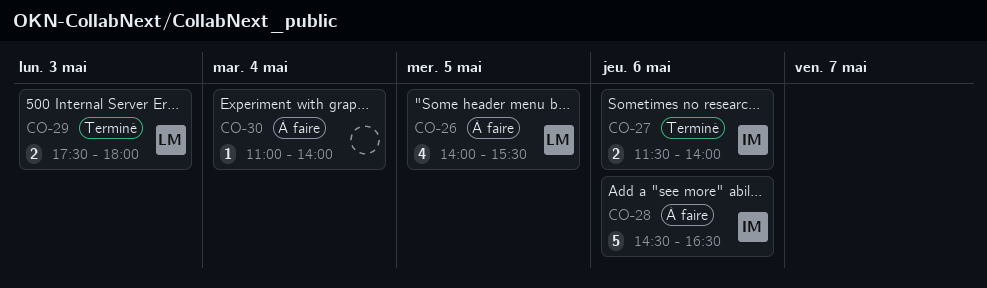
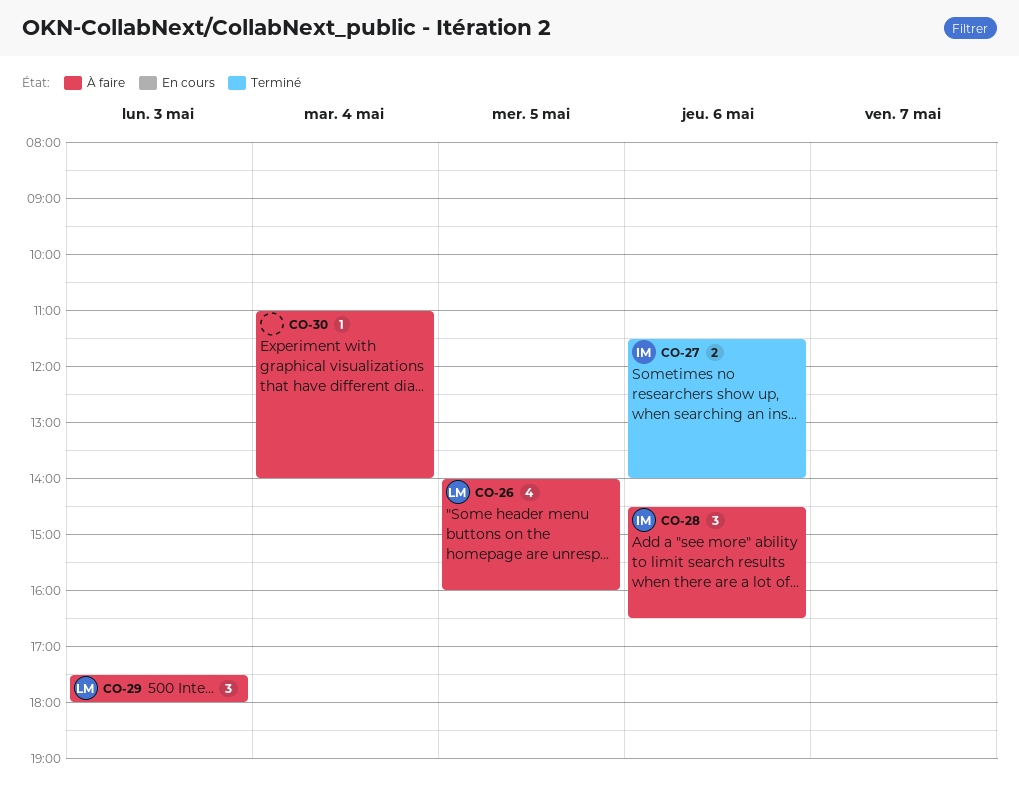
CO-26, ends: 15:30 -> 16:00
CO-28, estimate: 5 -> 3
CO-29, status: Terminé -> À faire
CO-29, estimate: 2 -> 3

